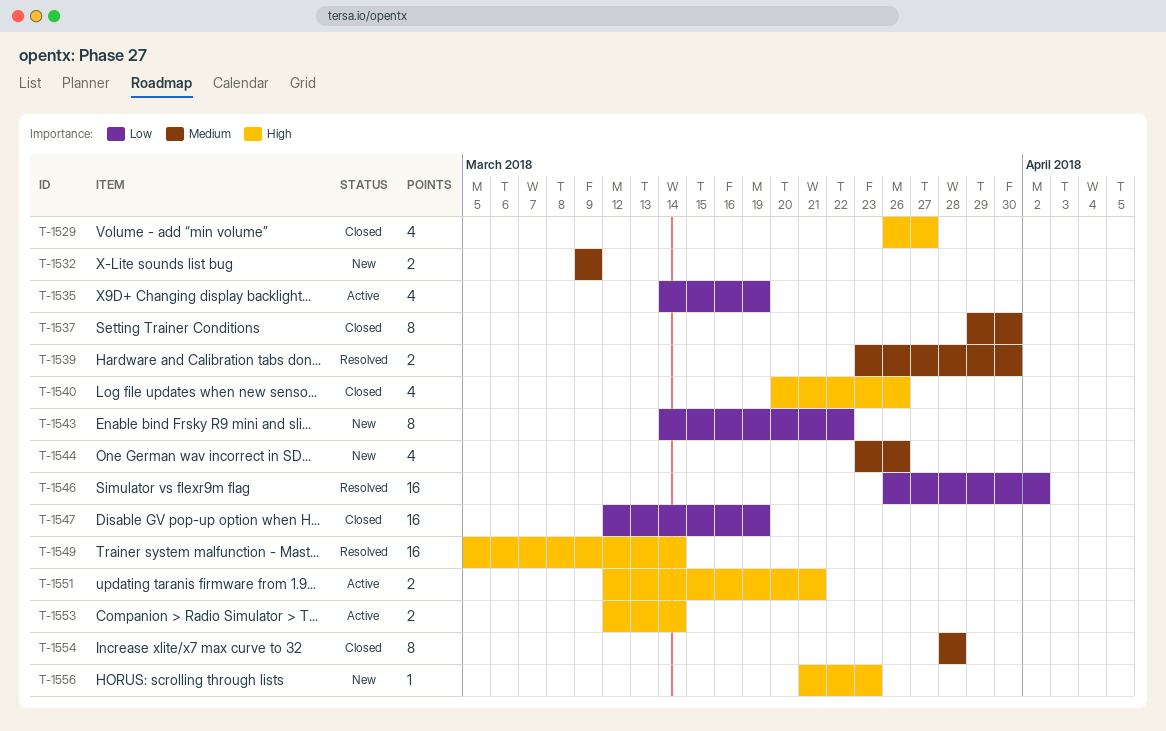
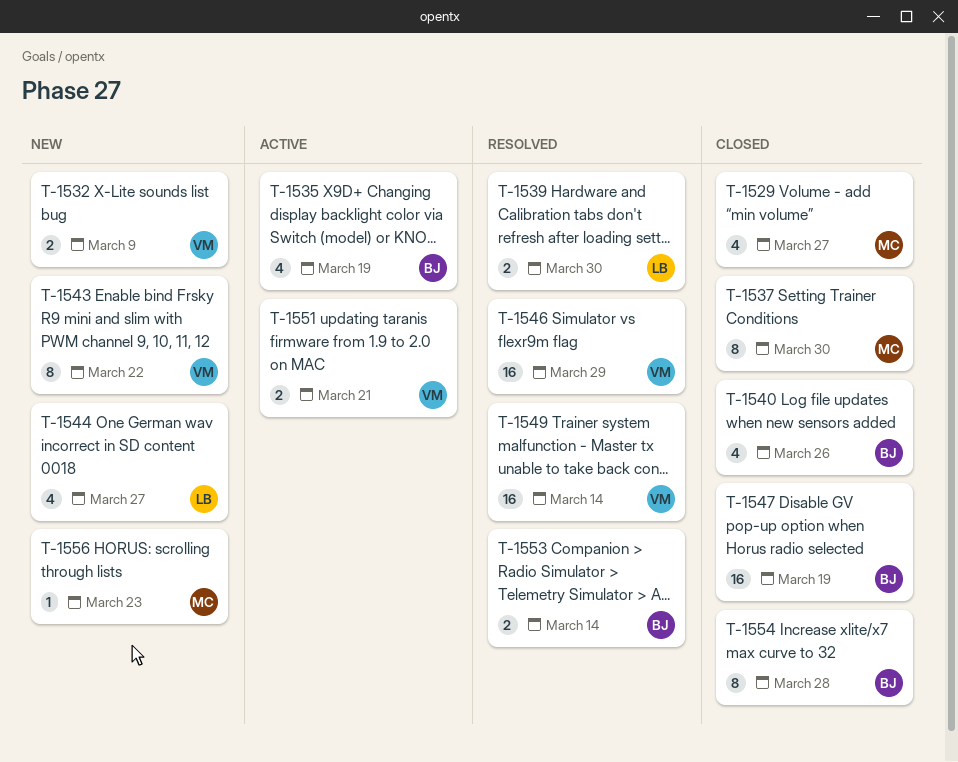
T-1544, due: Mar 26 -> Mar 27
T-1546, due: Apr 2 -> Mar 29
T-1553, status: Active -> Resolved

